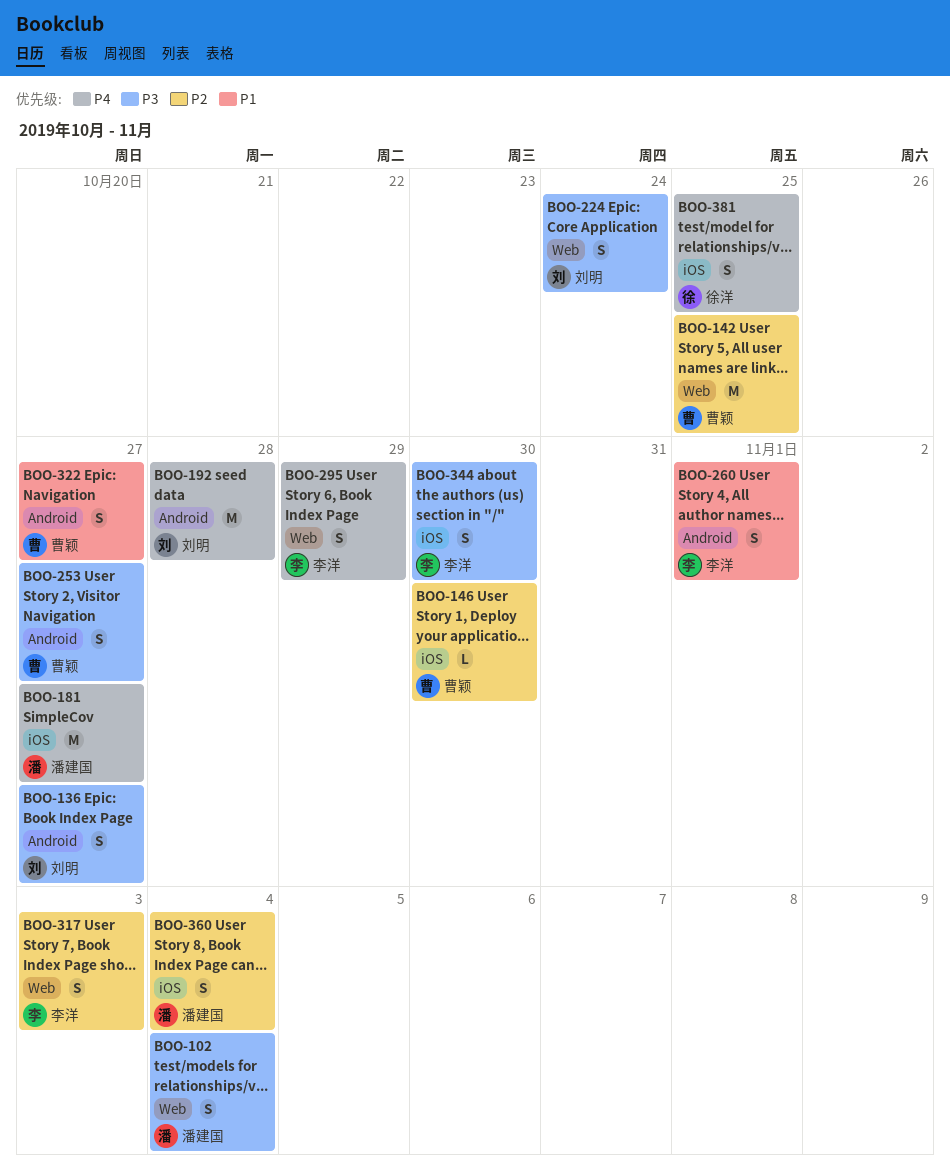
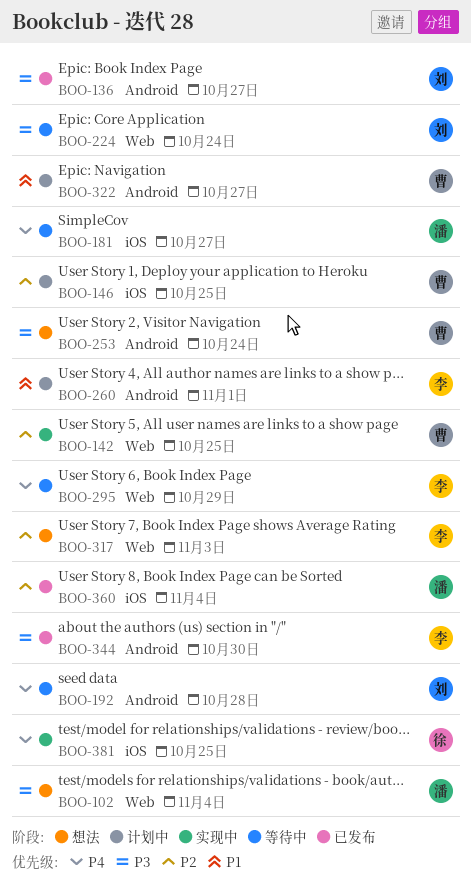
BOO-146, due: Oct 30 -> Oct 25
BOO-253, due: Oct 27 -> Oct 24
BOO-344, label: iOS -> Android

